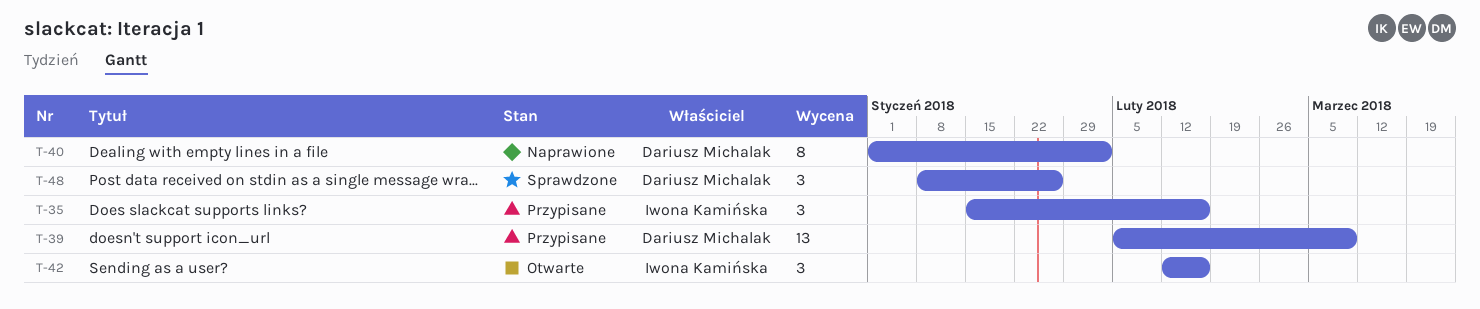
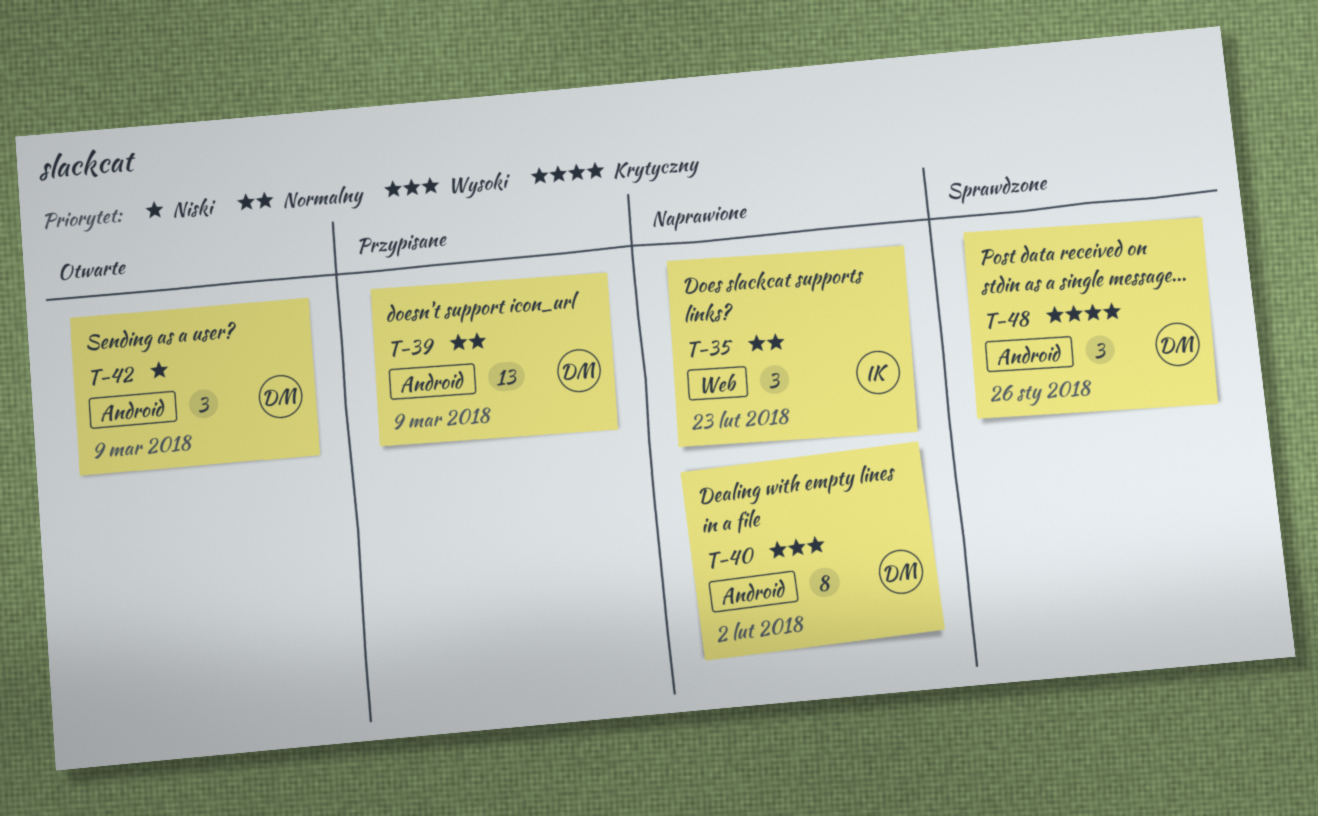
T-35, status: Przypisane -> Naprawione
T-35, due: Feb 16 -> Feb 23
T-42, owner: Iwona Kamińska -> Dariusz Michalak
T-42, due: Feb 16 -> Mar 9

